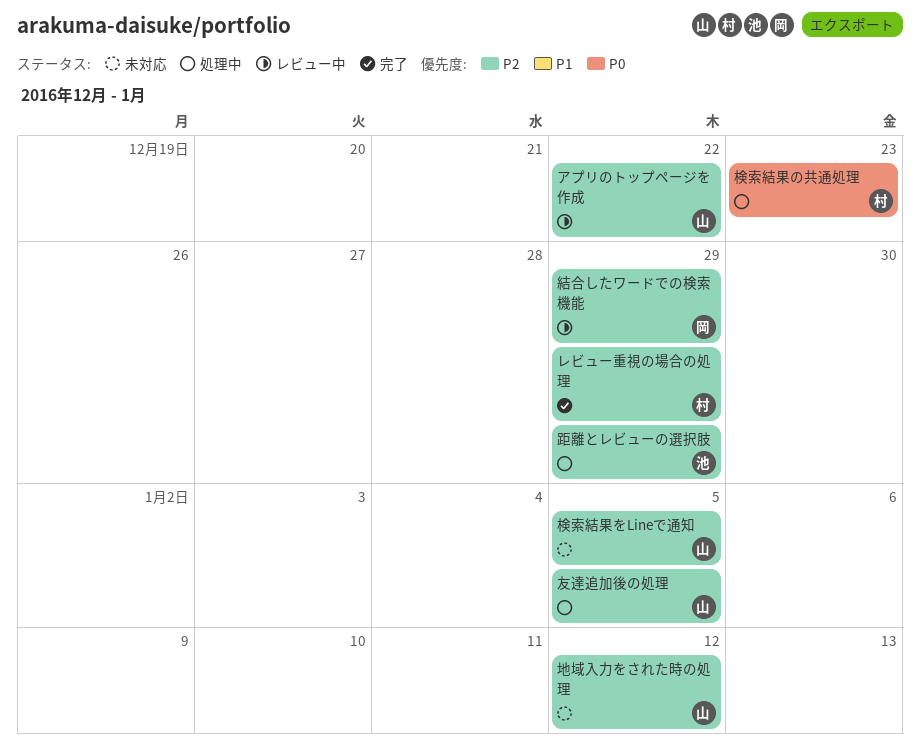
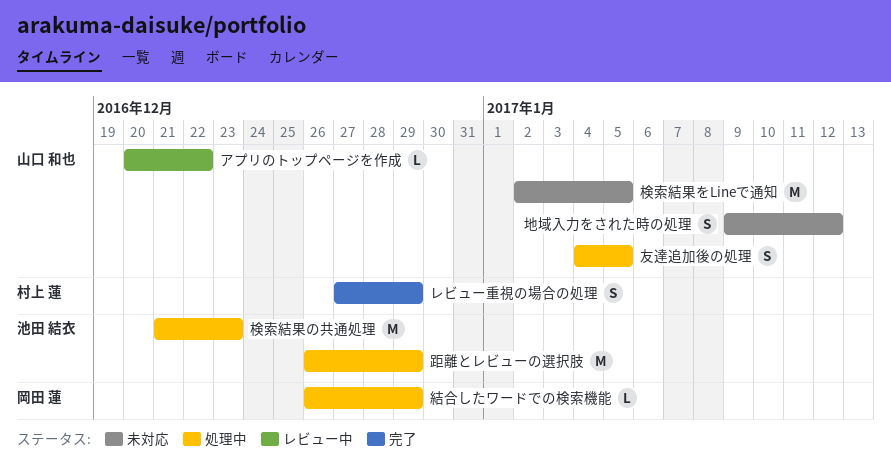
検索結果の共通処理, owner: 村上 蓮 -> 池田 結衣
結合したワードでの検索機能, status: レビュー中 -> 処理中

